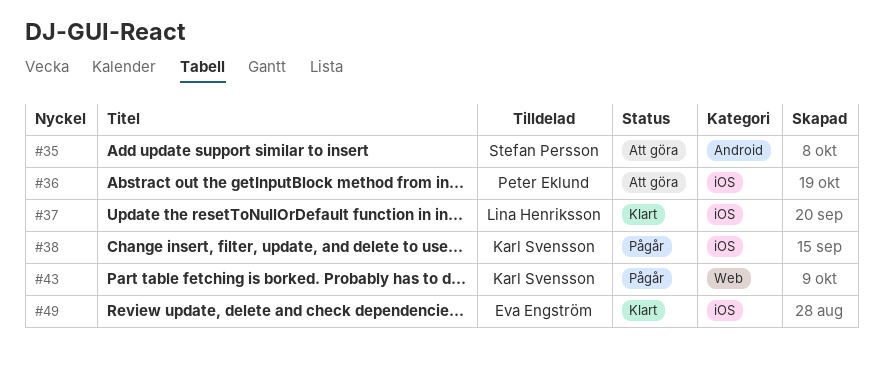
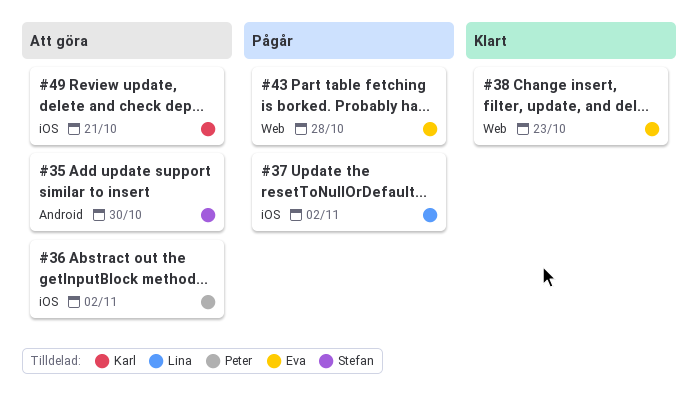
#37, status: Klart -> Pågår
#38, status: Pågår -> Klart
#38, owner: Karl Svensson -> Eva Engström
#38, label: iOS -> Web
#43, owner: Karl Svensson -> Eva Engström
#49, status: Klart -> Att göra
#49, owner: Eva Engström -> Karl Svensson

